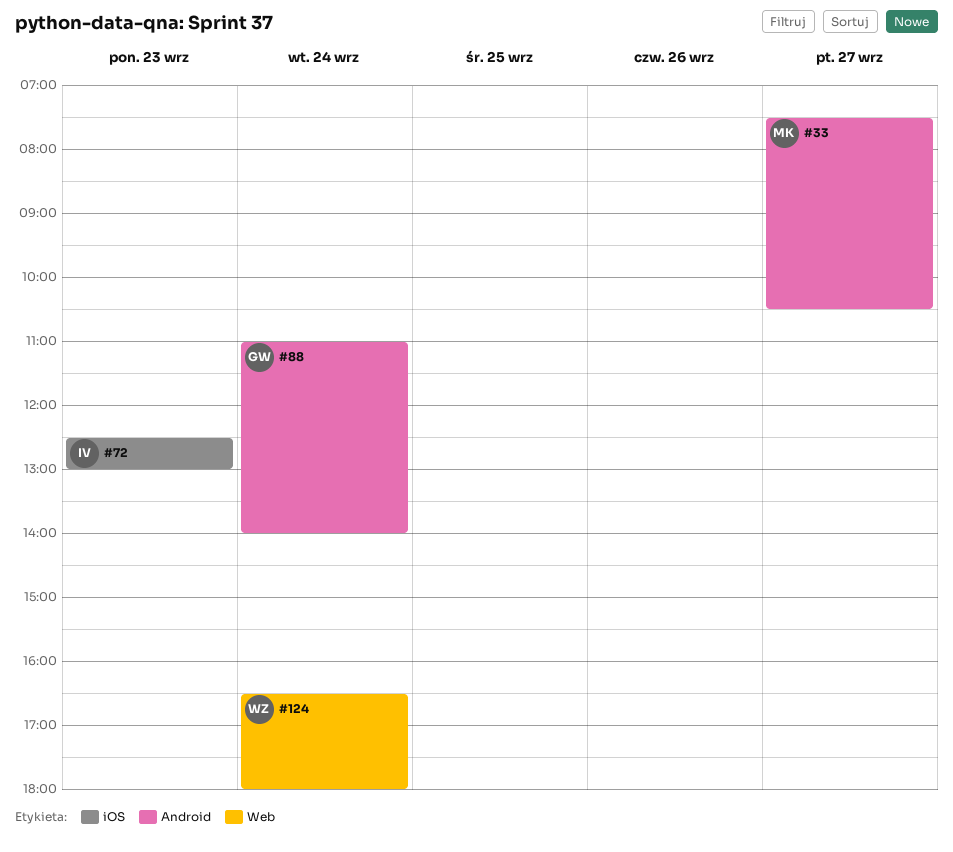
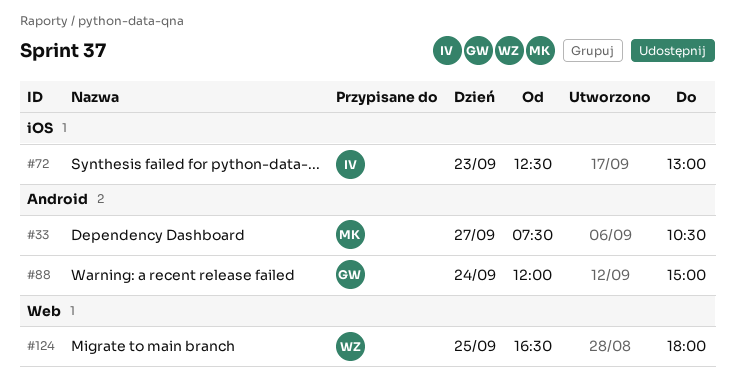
#88, begins: 11:00 -> 12:00
#88, ends: 14:00 -> 15:00
#124, day: Sep 24 -> Sep 25

